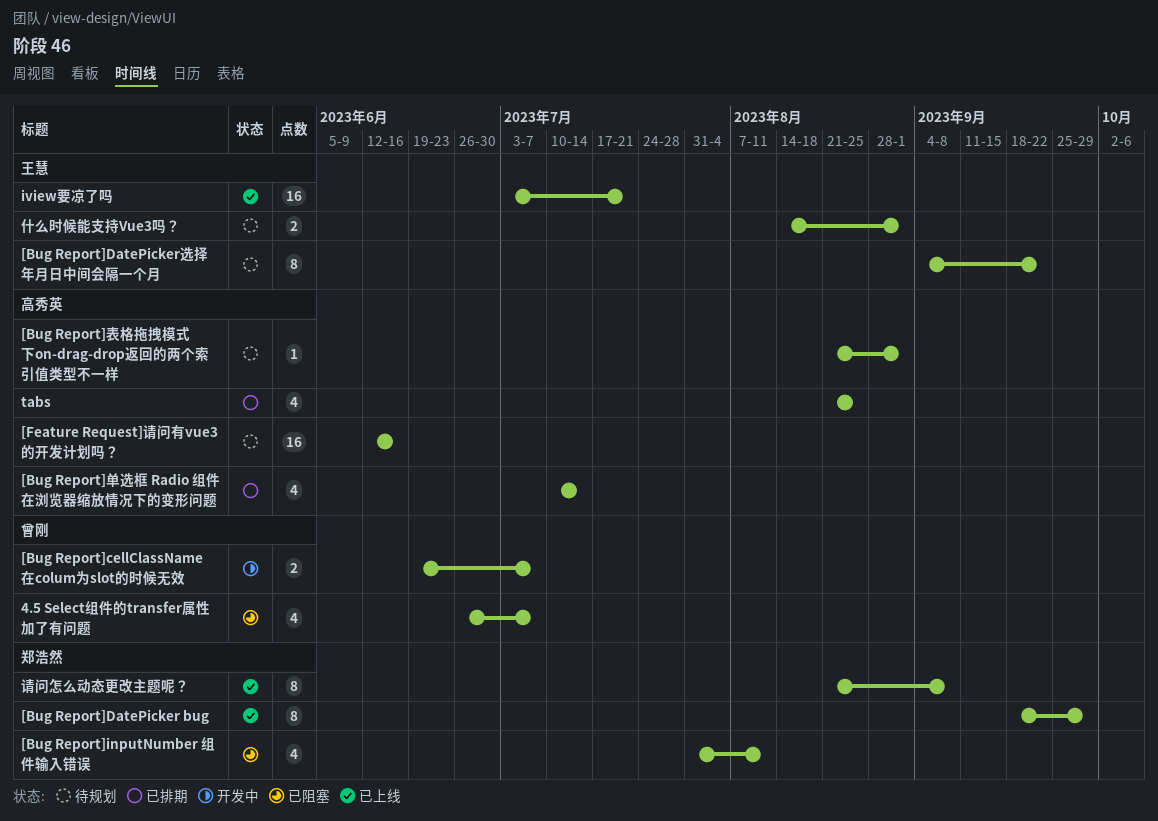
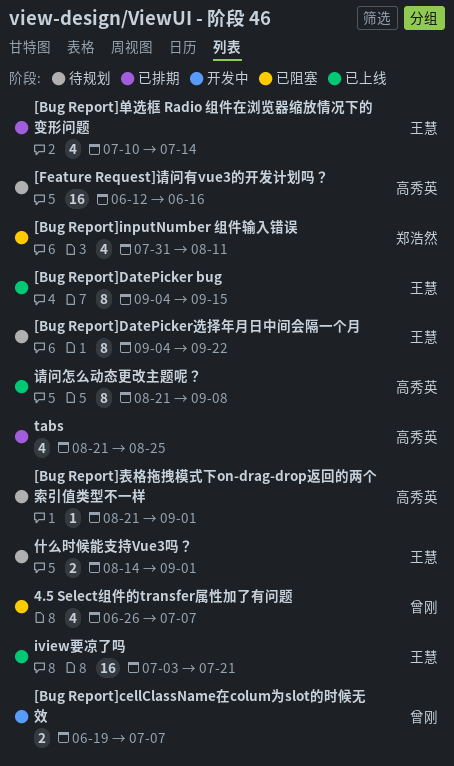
[Bug Report]DatePicker bug, owner: 郑浩然 -> 王慧
[Bug Report]DatePicker bug, start: Sep 18 -> Sep 4
[Bug Report]DatePicker bug, due: Sep 29 -> Sep 15
[Bug Report]单选框 Radio 组件在浏览器缩放情况下的变形问题, owner: 高秀英 -> 王慧
请问怎么动态更改主题呢？, owner: 郑浩然 -> 高秀英

